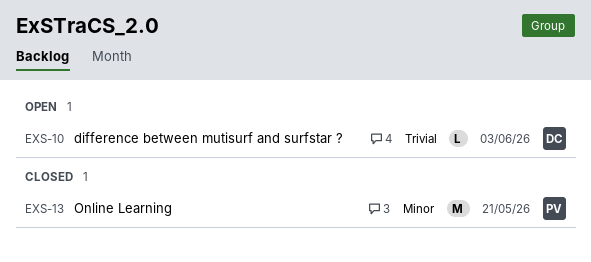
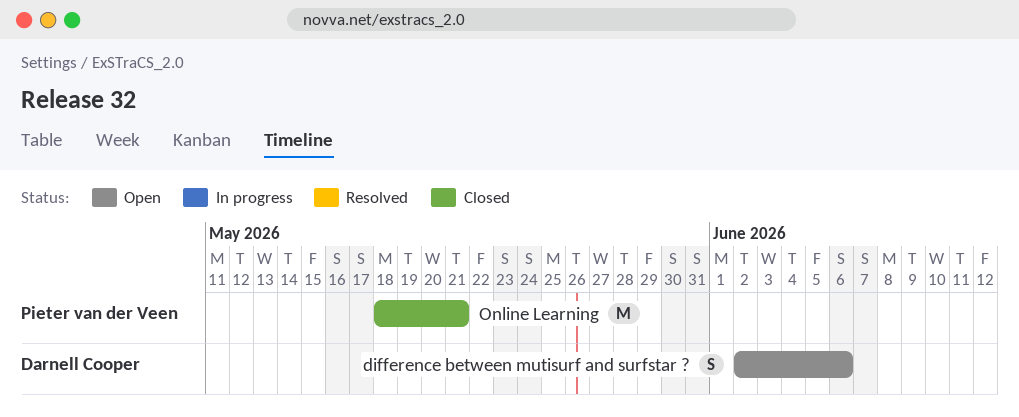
difference between mutisurf and surfstar ?, estimate: L -> S
difference between mutisurf and surfstar ?, due: Jun 3 -> Jun 6

